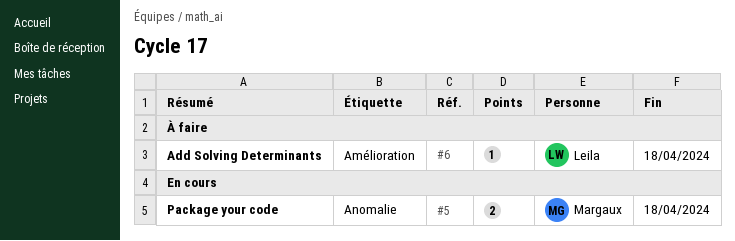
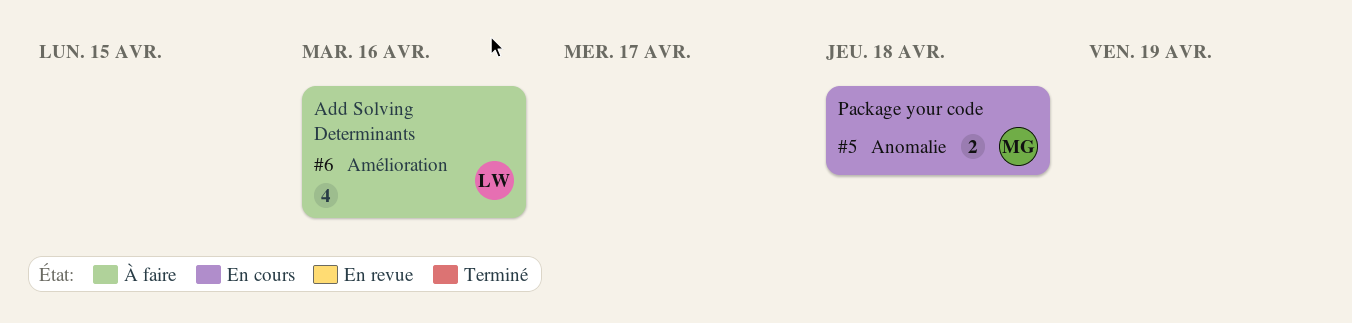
#6, estimate: 1 -> 4
#6, due: Apr 18 -> Apr 16

